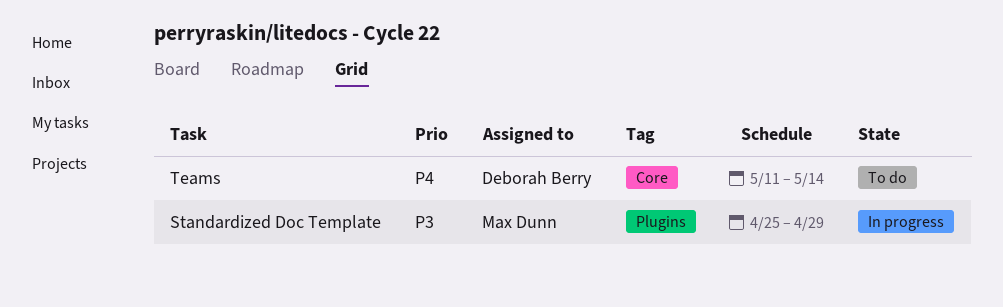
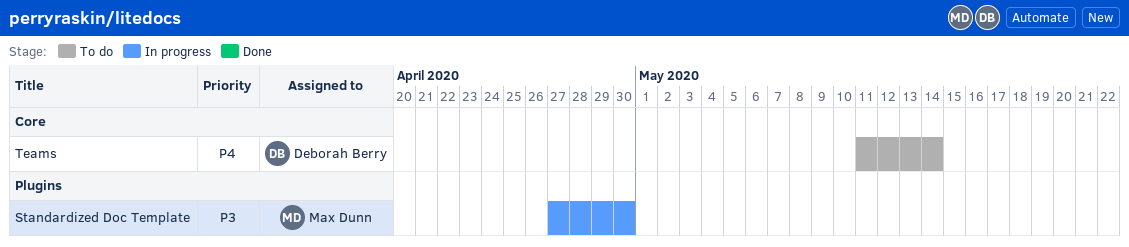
Standardized Doc Template, start: Apr 25 -> Apr 27
Standardized Doc Template, due: Apr 29 -> Apr 30

